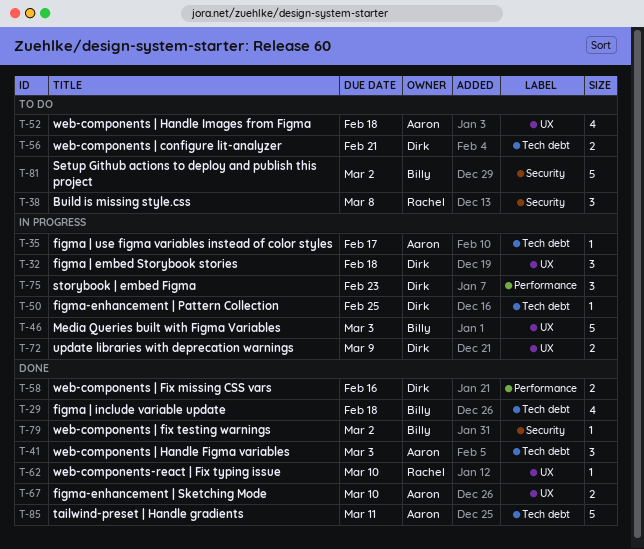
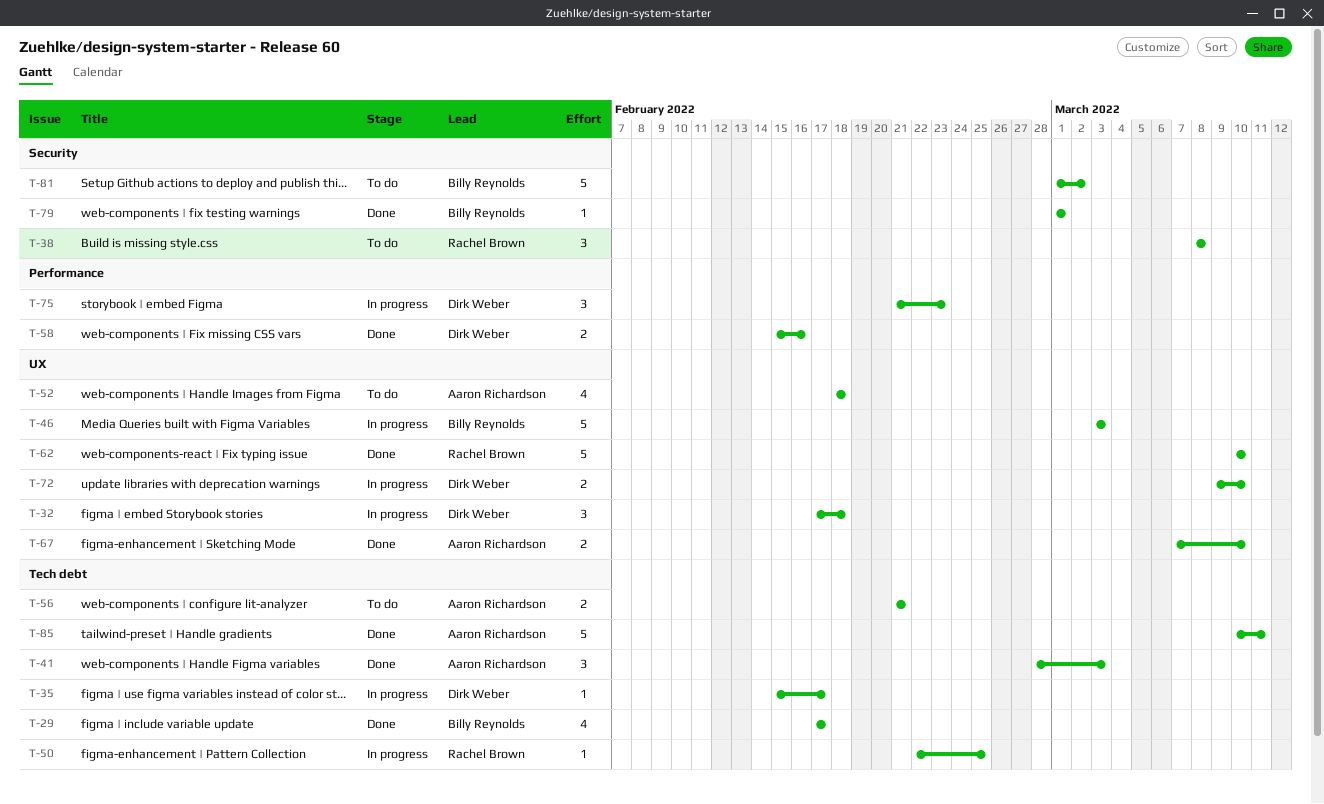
T-29, due: Feb 18 -> Feb 17
T-35, owner: Aaron Richardson -> Dirk Weber
T-50, owner: Dirk Weber -> Rachel Brown
T-56, owner: Dirk Weber -> Aaron Richardson
T-62, estimate: 1 -> 5
T-72, due: Mar 9 -> Mar 10
T-79, due: Mar 2 -> Mar 1

